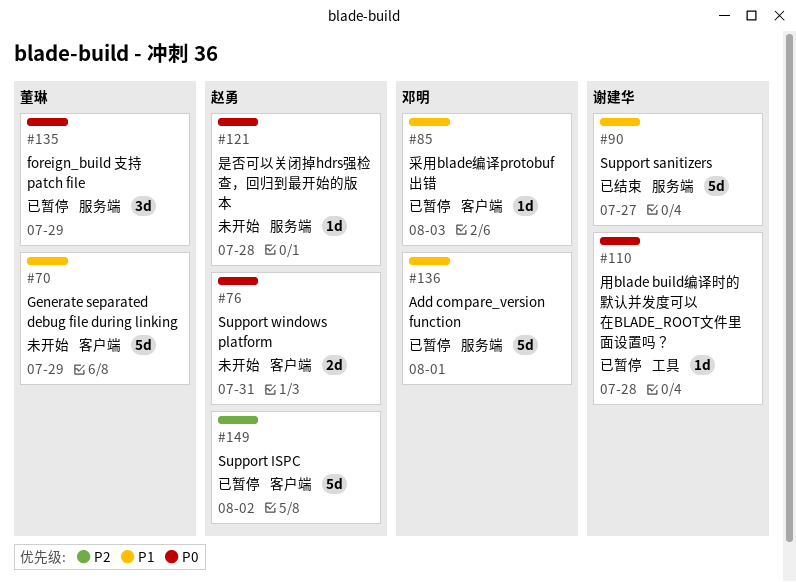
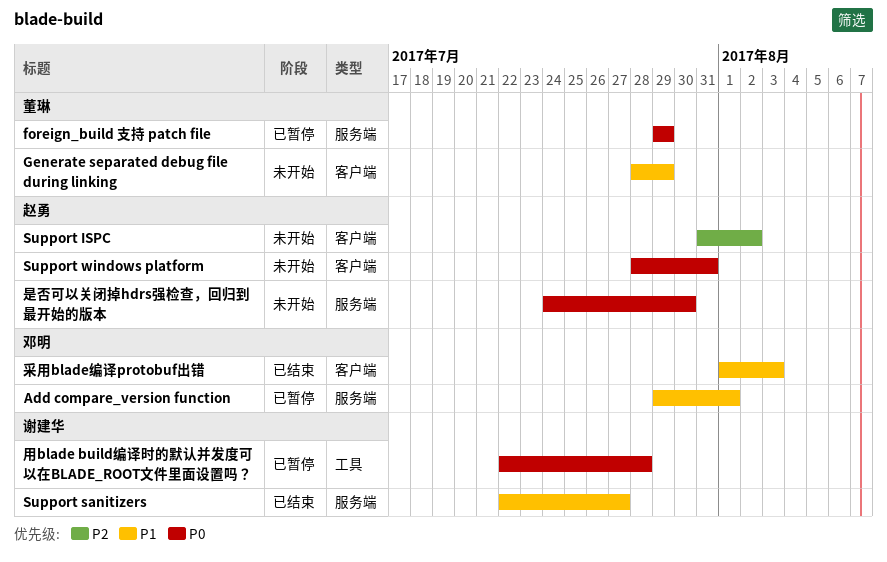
Support ISPC, status: 已暂停 -> 未开始
是否可以关闭掉hdrs强检查，回归到最开始的版本, due: Jul 28 -> Jul 30
采用blade编译protobuf出错, status: 已暂停 -> 已结束

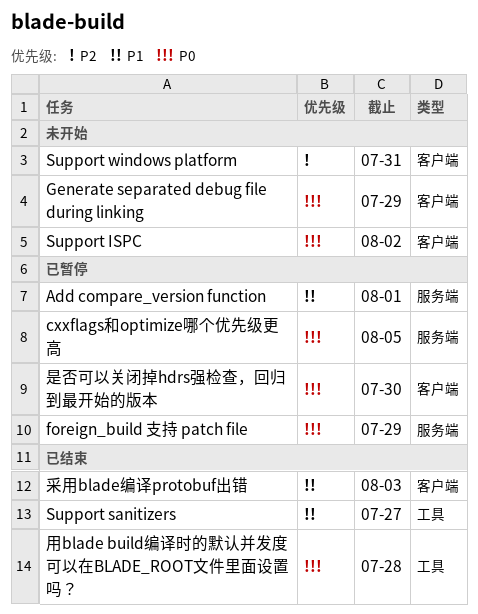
cxxflags和optimize哪个优先级更高: none -> present
Generate separated debug file during linking, priority: P1 -> P0
Support ISPC, priority: P2 -> P0
Support sanitizers, label: 服务端 -> 工具
Support windows platform, priority: P0 -> P2
是否可以关闭掉hdrs强检查，回归到最开始的版本, status: 未开始 -> 已暂停
是否可以关闭掉hdrs强检查，回归到最开始的版本, label: 服务端 -> 客户端
用blade build编译时的默认并发度可以在BLADE_ROOT文件里面设置吗？, status: 已暂停 -> 已结束

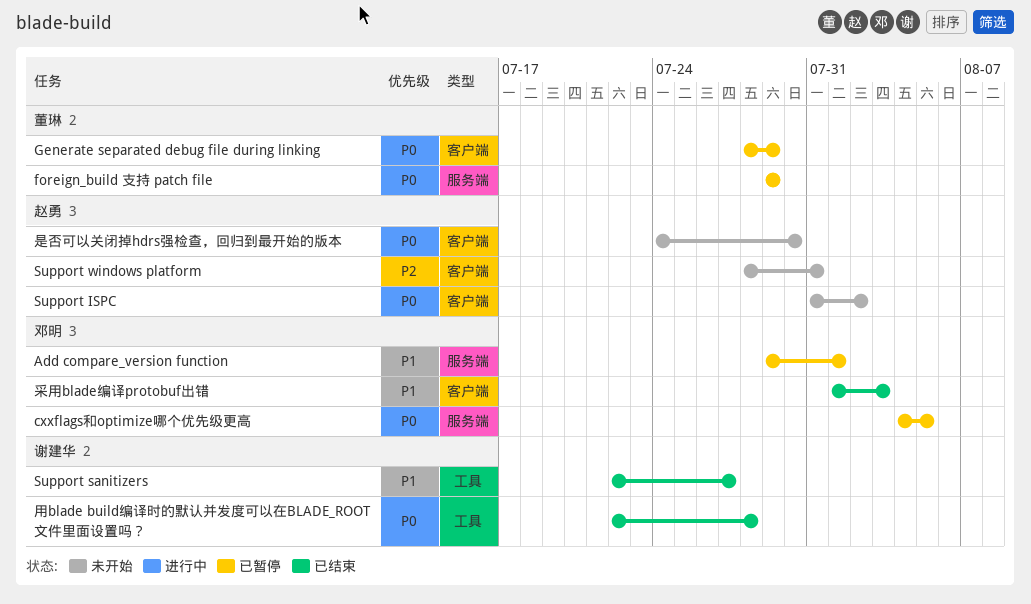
Generate separated debug file during linking, status: 未开始 -> 已暂停
是否可以关闭掉hdrs强检查，回归到最开始的版本, status: 已暂停 -> 未开始

